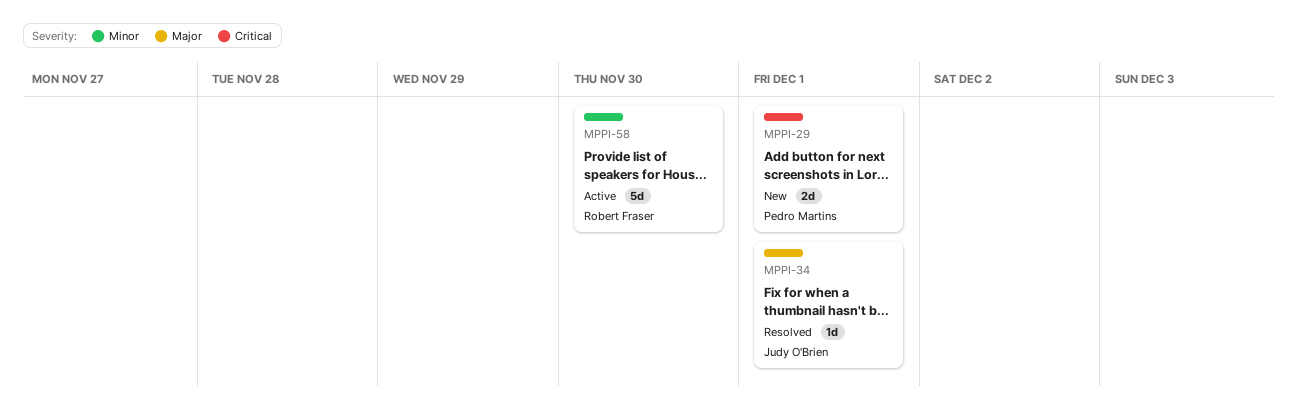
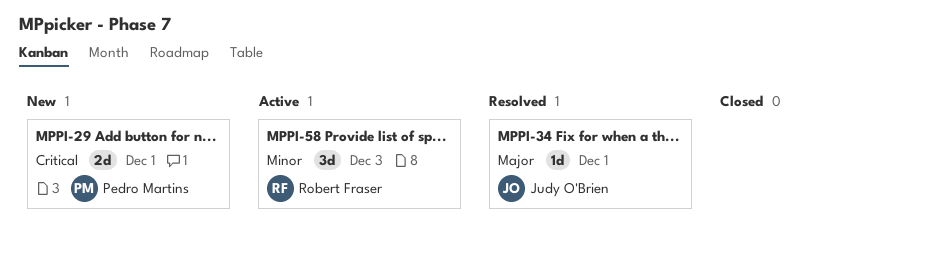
MPPI-58, estimate: 5d -> 3d
MPPI-58, due: Nov 30 -> Dec 3

